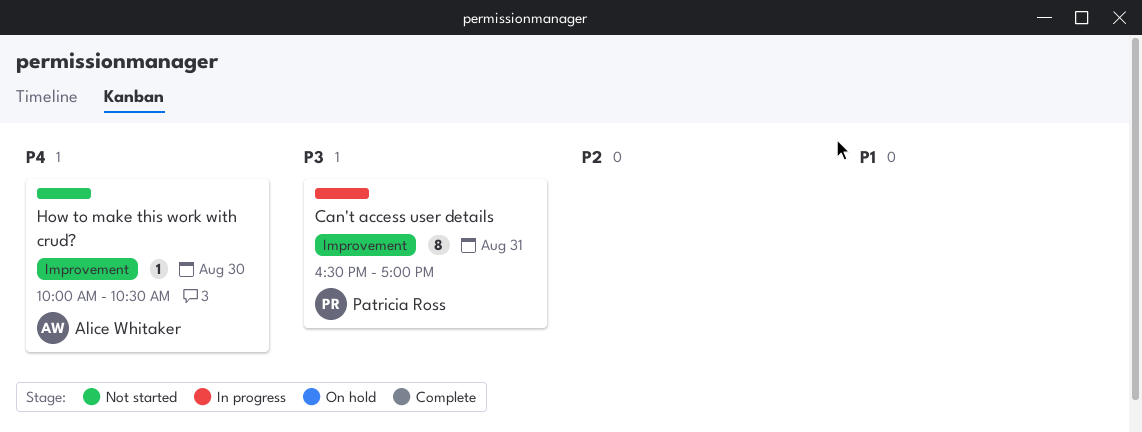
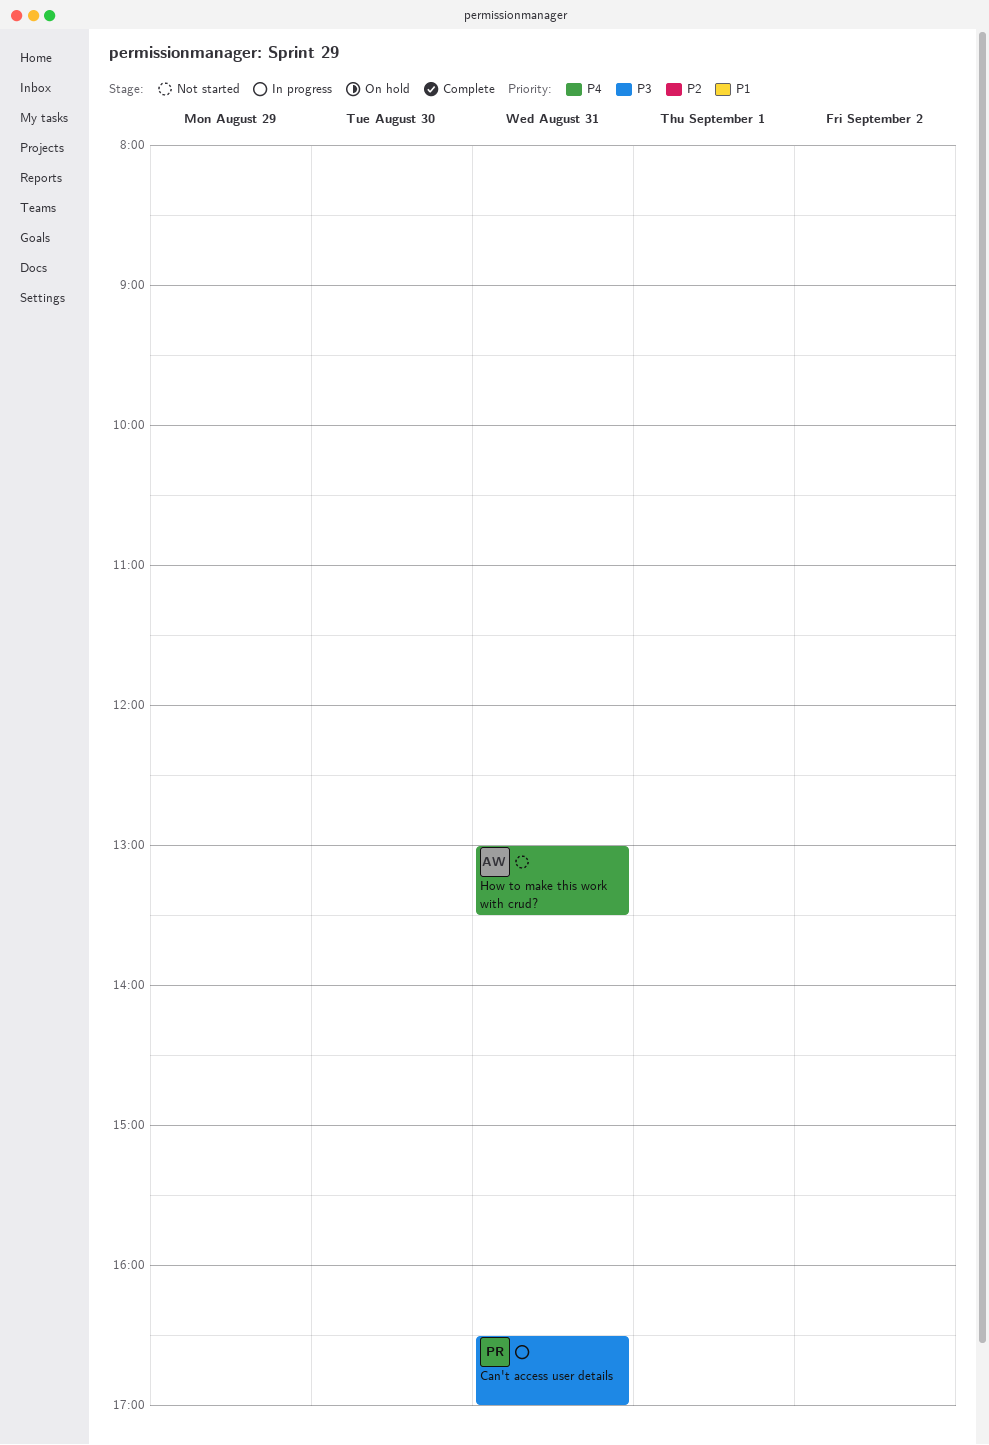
How to make this work with crud?, day: Aug 30 -> Aug 31
How to make this work with crud?, begins: 10:00 -> 13:00
How to make this work with crud?, ends: 10:30 -> 13:30

